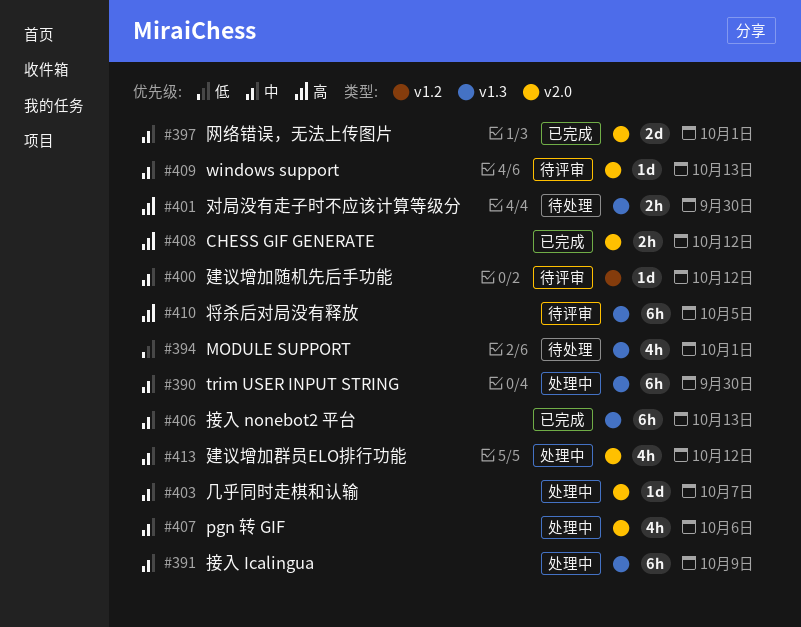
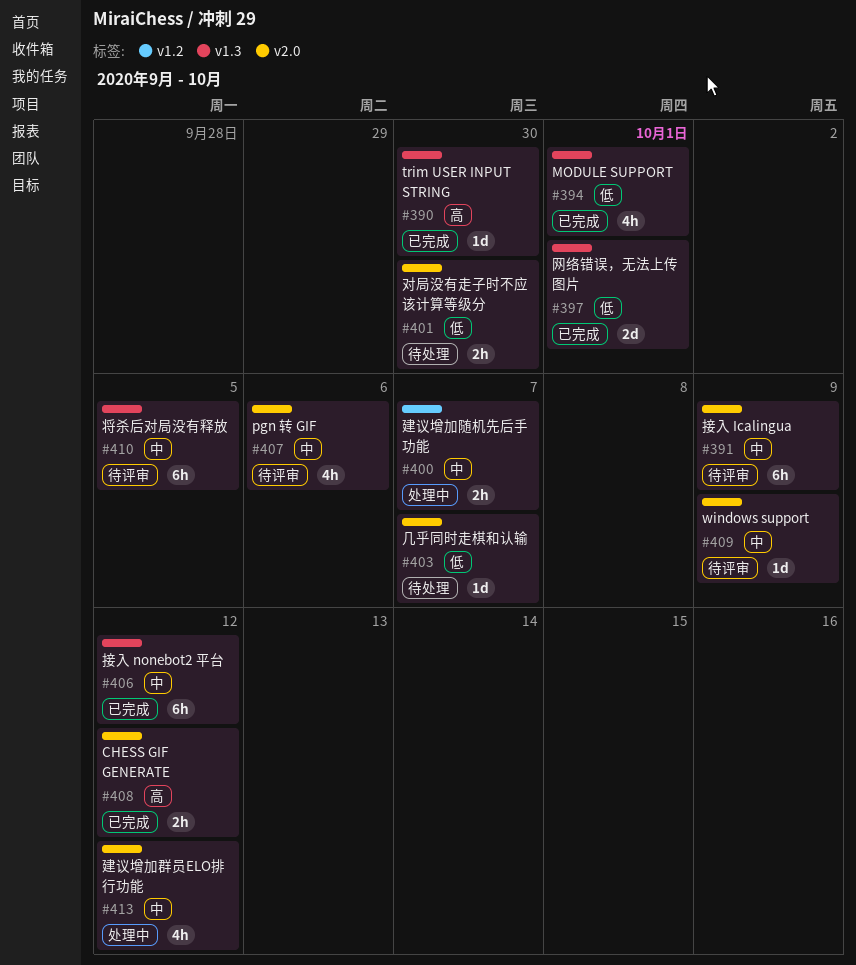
#390, status: 处理中 -> 已完成
#390, priority: 中 -> 高
#390, estimate: 6h -> 1d
#391, status: 处理中 -> 待评审
#391, label: v1.3 -> v2.0
#394, status: 待处理 -> 已完成
#397, priority: 中 -> 低
#397, label: v2.0 -> v1.3
#400, status: 待评审 -> 处理中
#400, estimate: 1d -> 2h
#400, due: Oct 12 -> Oct 7
#401, priority: 高 -> 低
#401, label: v1.3 -> v2.0
#403, status: 处理中 -> 待处理
#403, priority: 中 -> 低
#406, due: Oct 13 -> Oct 12
#407, status: 处理中 -> 待评审
#409, due: Oct 13 -> Oct 9
#410, priority: 高 -> 中

